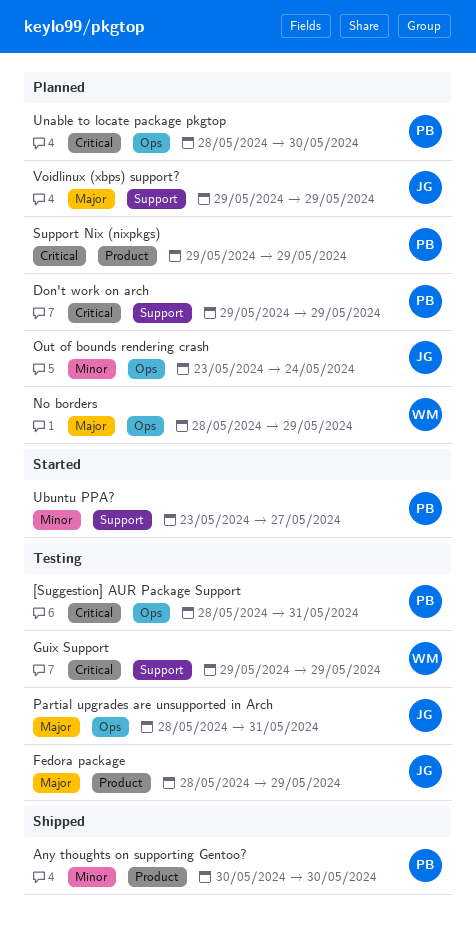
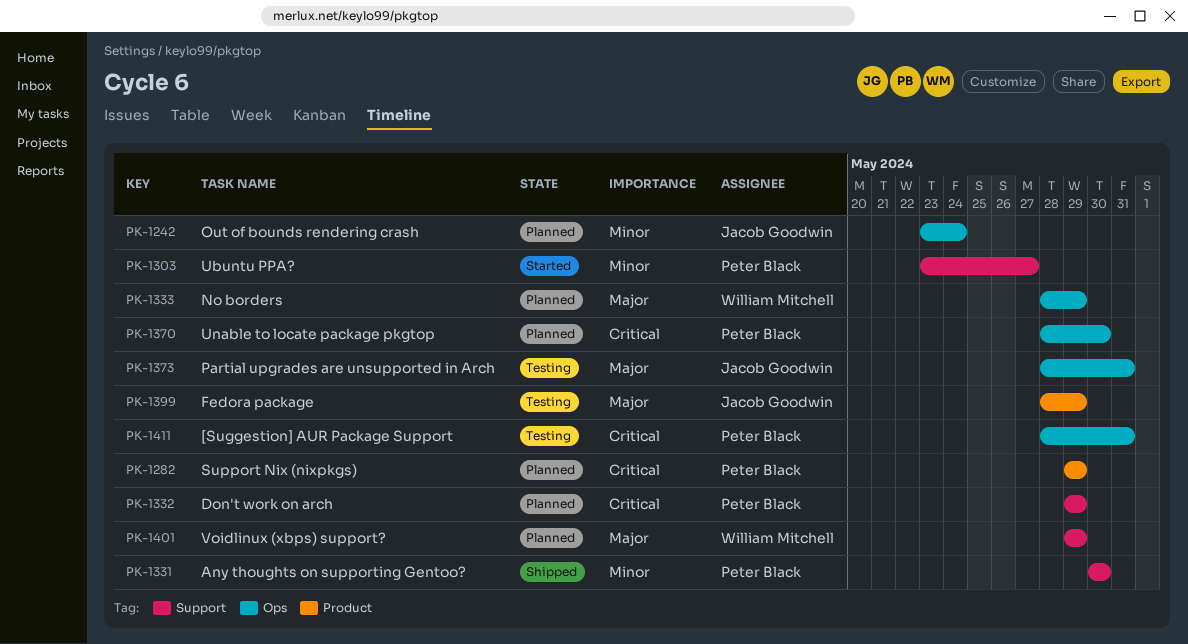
Any thoughts on supporting Gentoo?, label: Product -> Support
Guix Support: present -> none
Voidlinux (xbps) support?, owner: Jacob Goodwin -> William Mitchell

